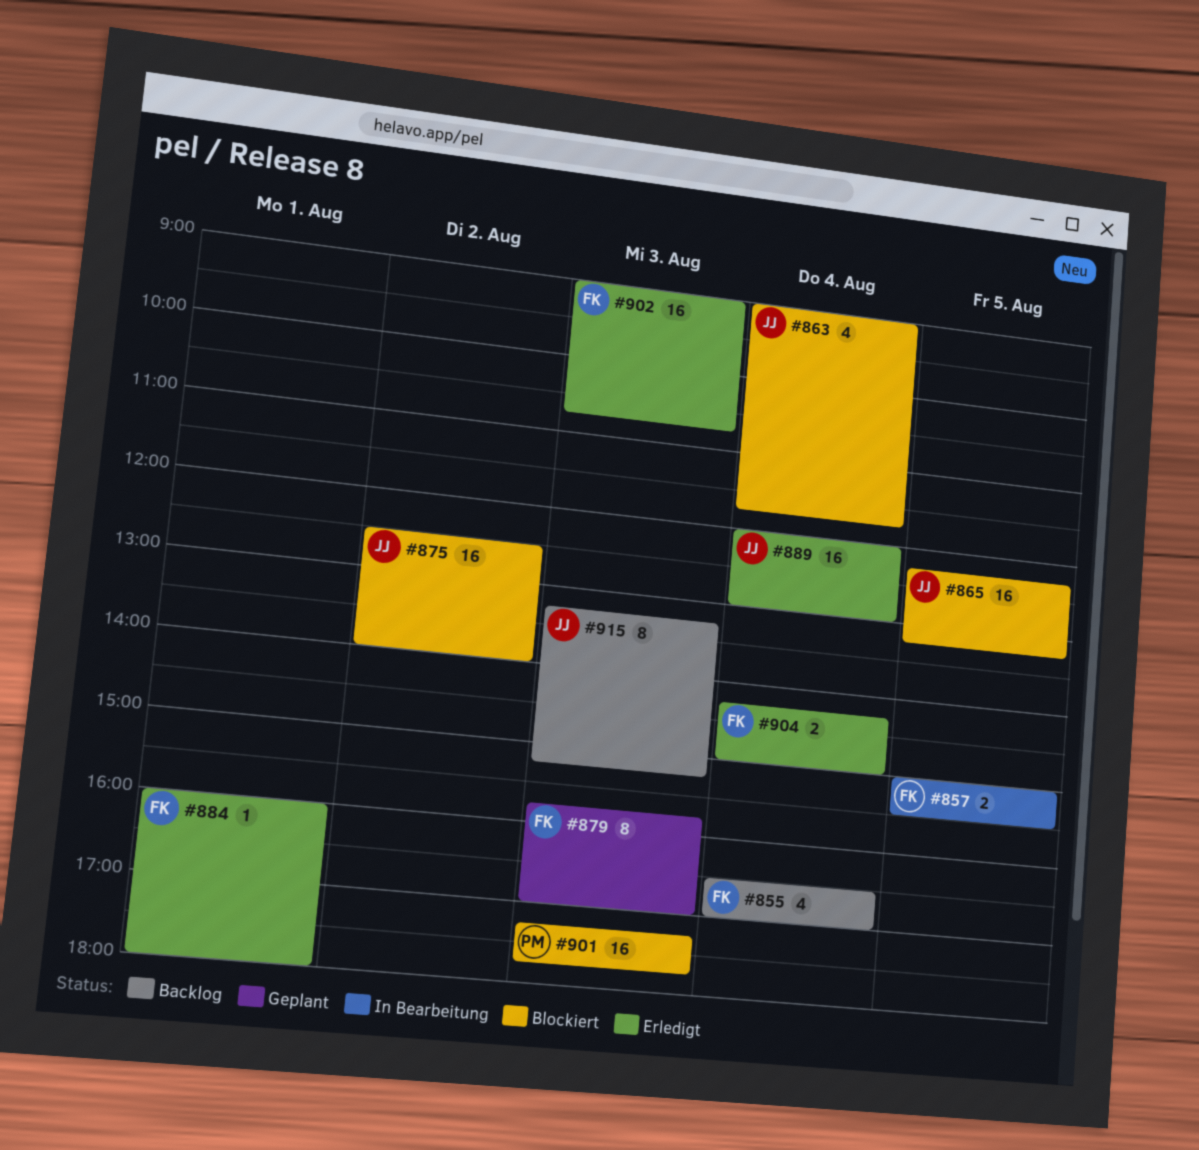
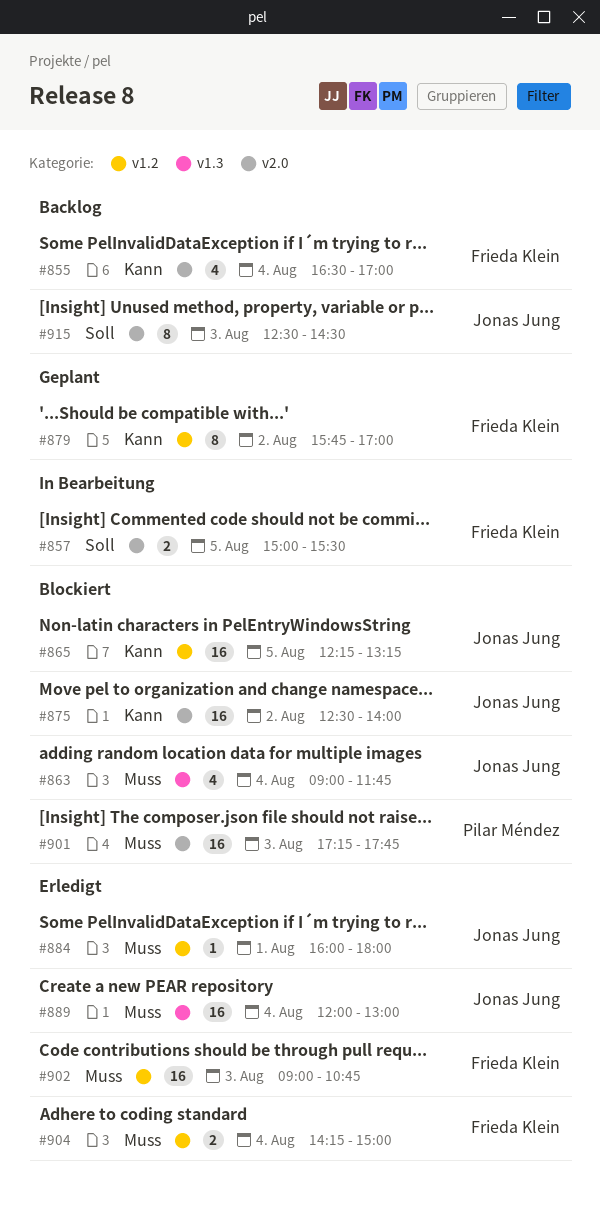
#879, day: Aug 3 -> Aug 2
#884, owner: Frieda Klein -> Jonas Jung
#915, begins: 13:15 -> 12:30
#915, ends: 15:15 -> 14:30

